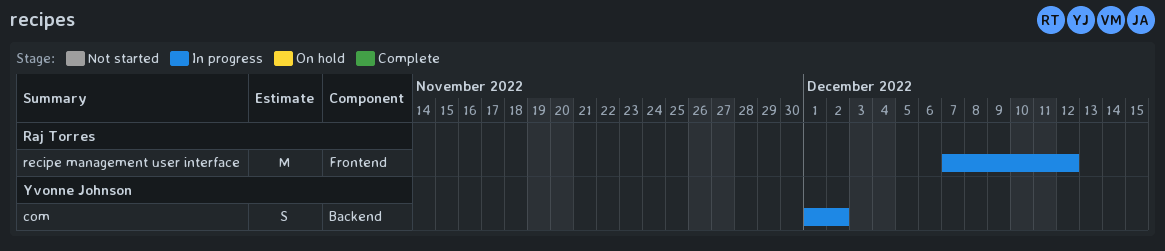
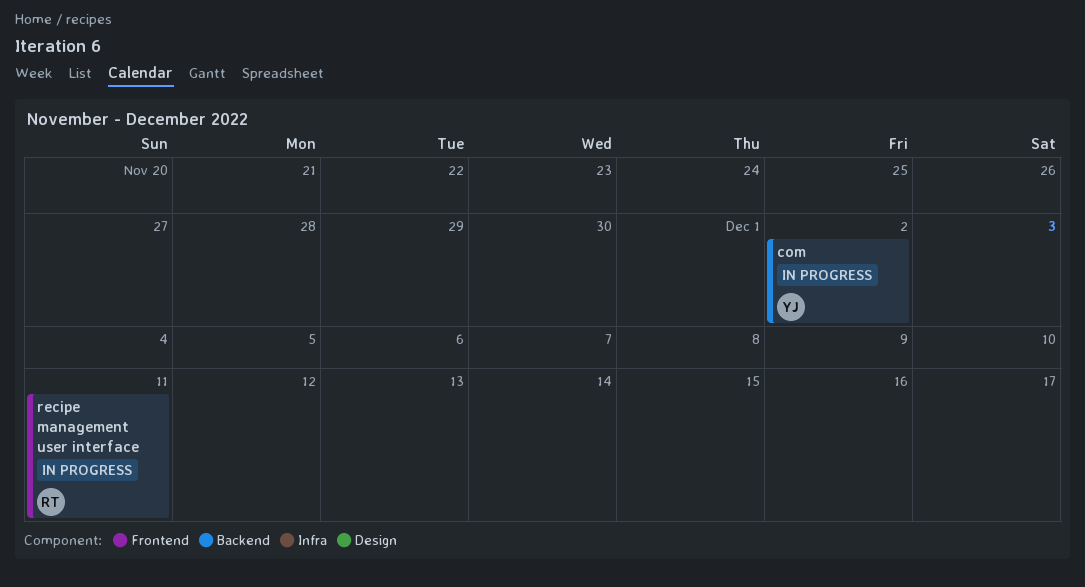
recipe management user interface, due: Dec 12 -> Dec 11

